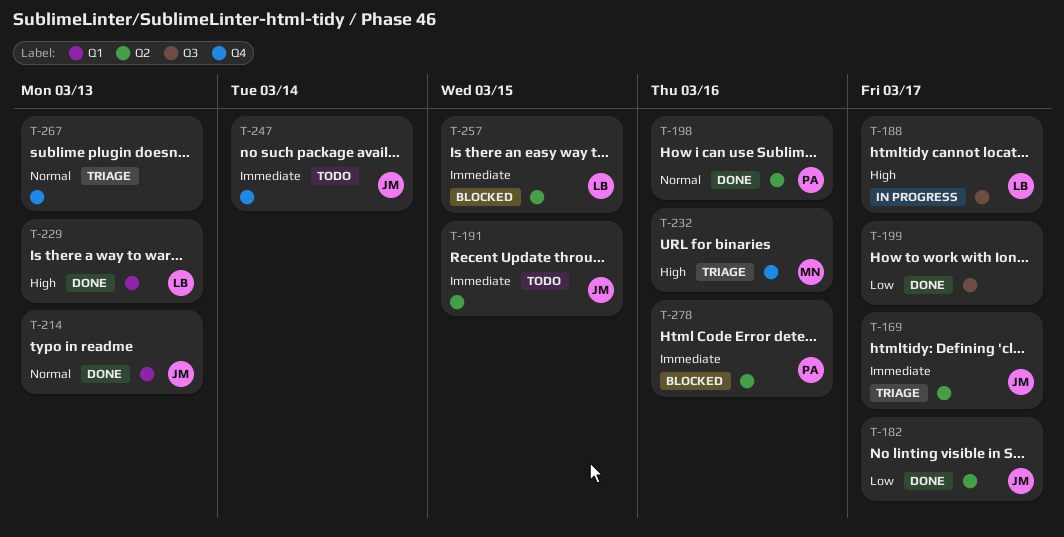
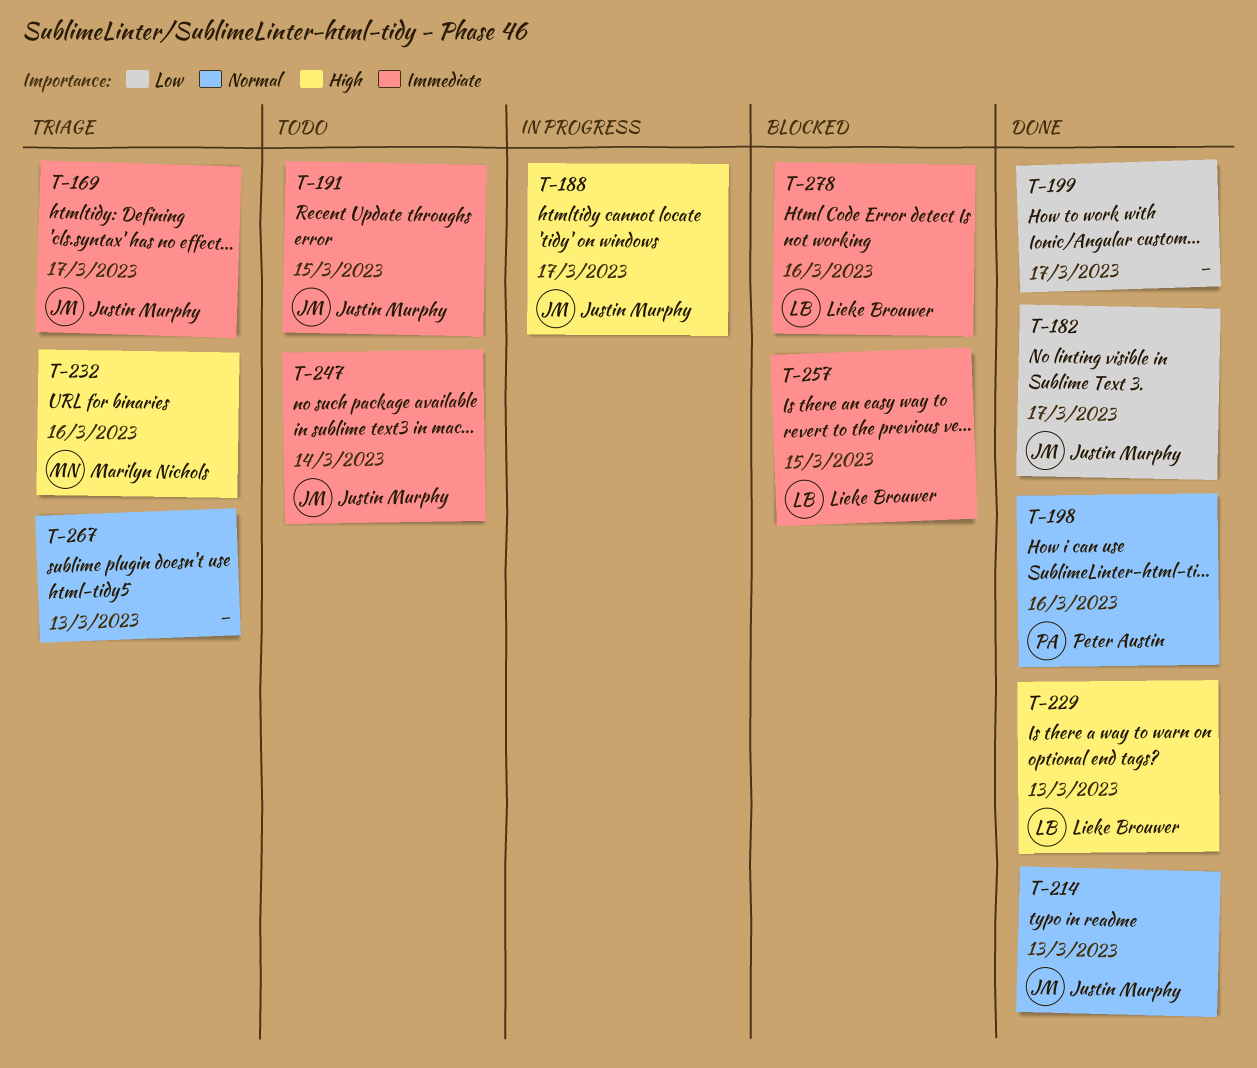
T-188, owner: Lieke Brouwer -> Justin Murphy
T-278, owner: Peter Austin -> Lieke Brouwer

